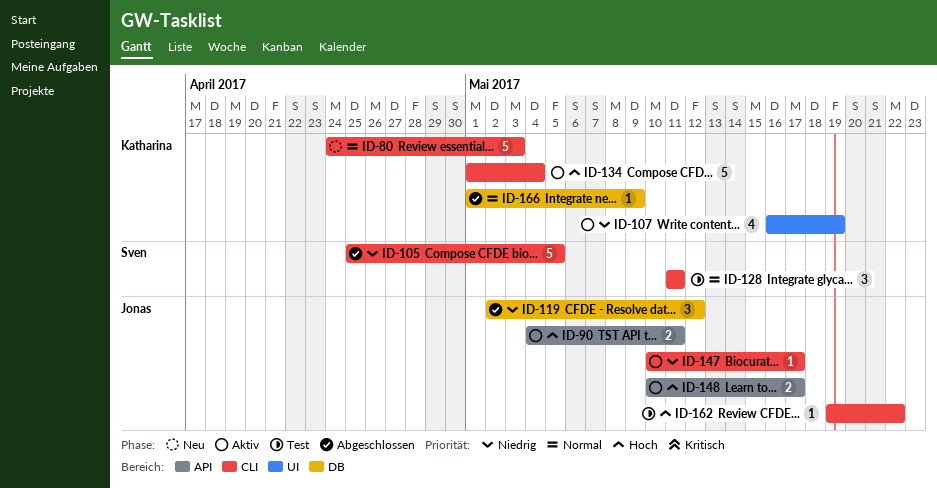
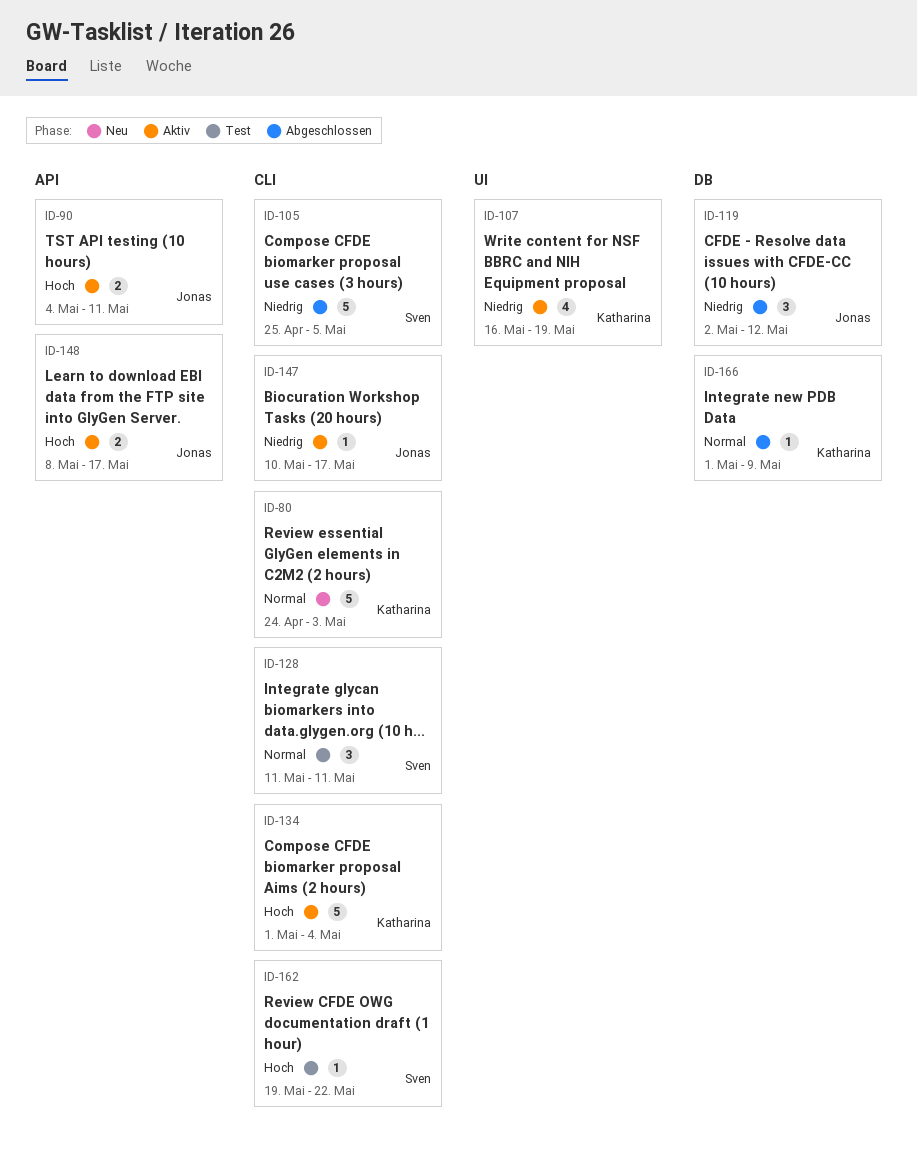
ID-148, start: May 10 -> May 8
ID-162, owner: Jonas -> Sven

